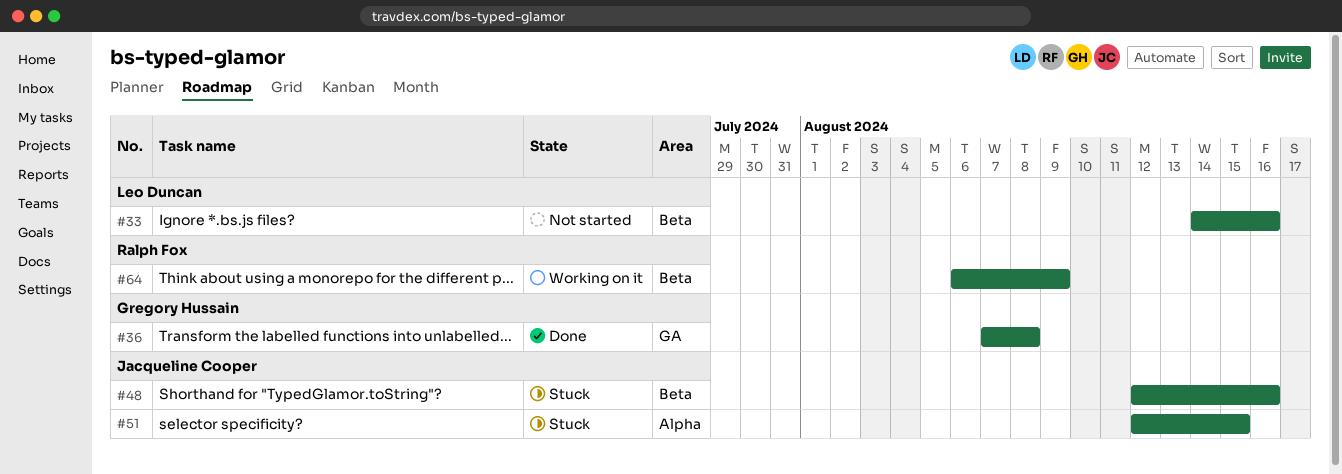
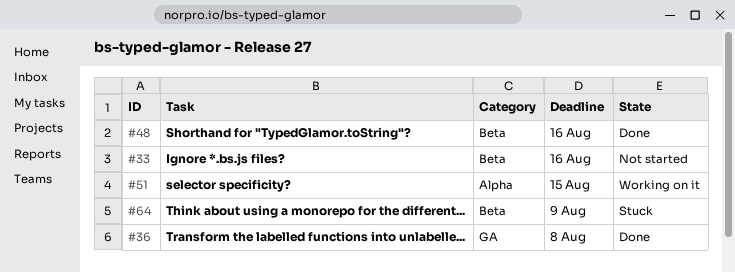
#48, status: Stuck -> Done
#51, status: Stuck -> Working on it
#64, status: Working on it -> Stuck

